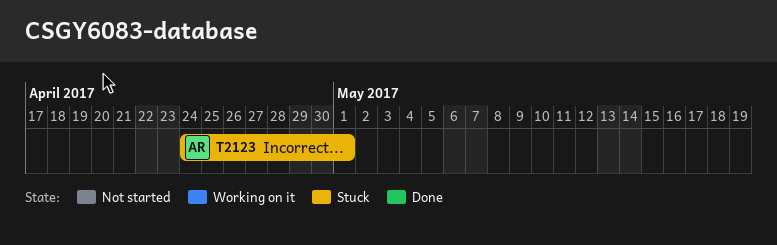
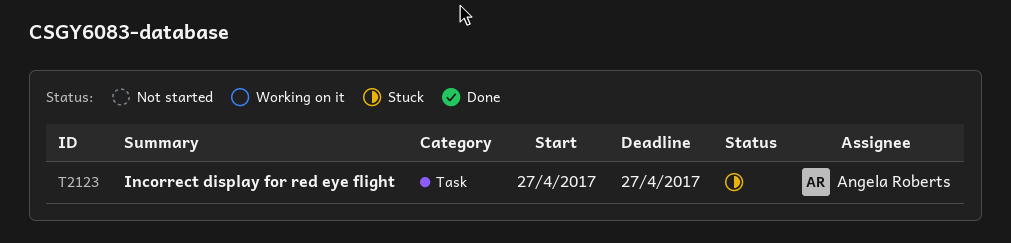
T2123, start: Apr 24 -> Apr 27
T2123, due: May 1 -> Apr 27

